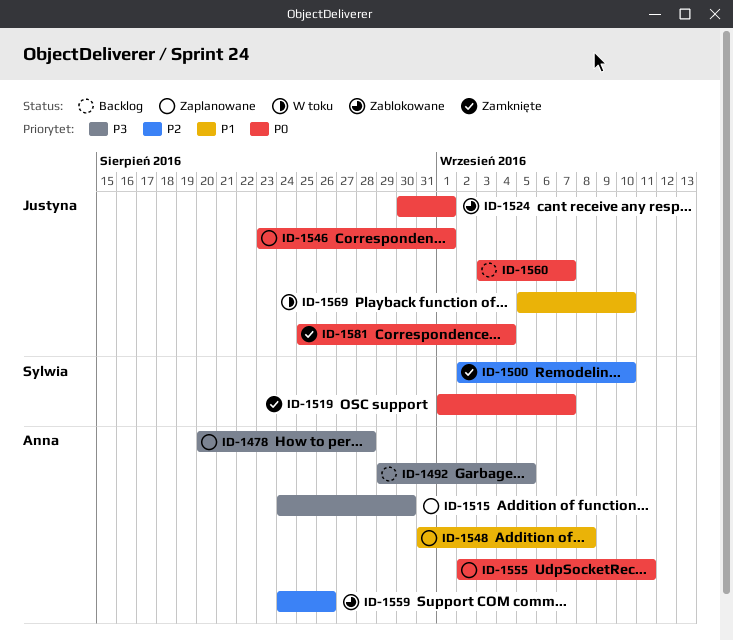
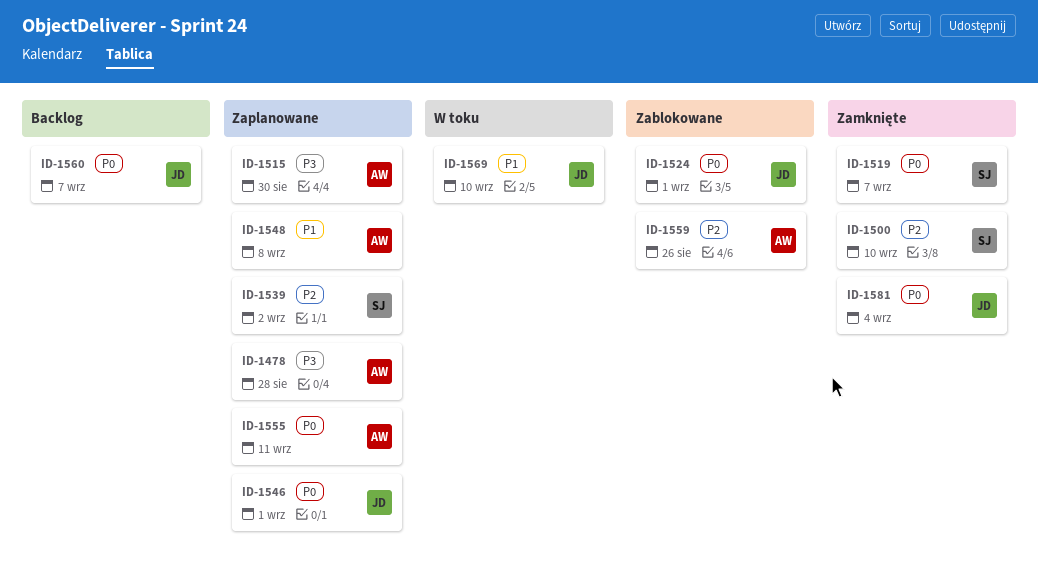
ID-1492: present -> none
ID-1539: none -> present

